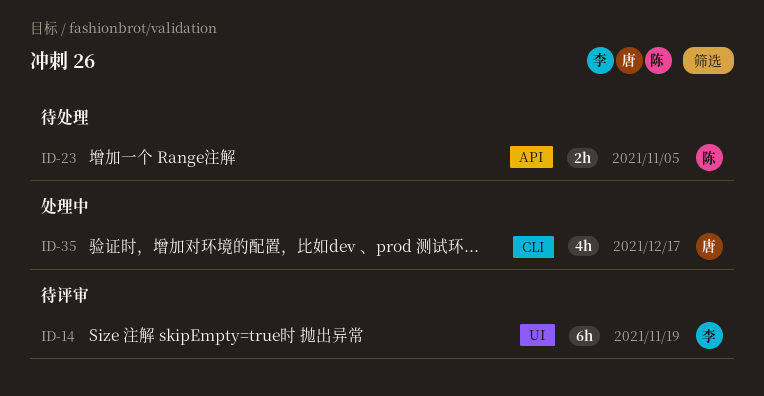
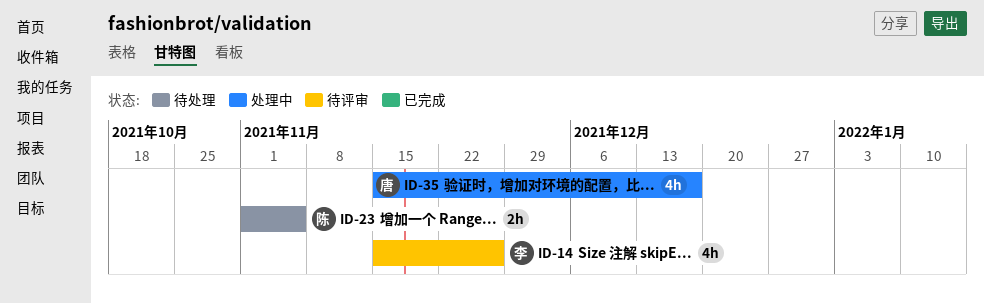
ID-14, estimate: 6h -> 4h
ID-14, due: Nov 19 -> Nov 26

